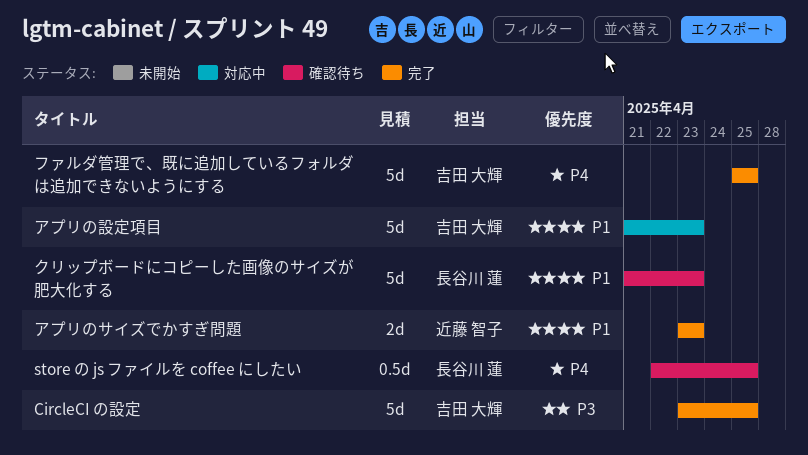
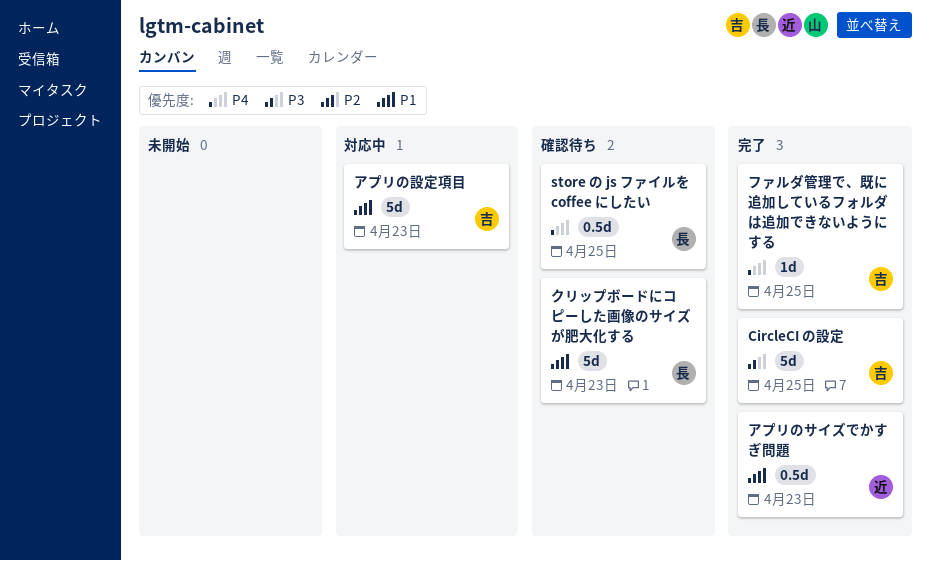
アプリのサイズでかすぎ問題, estimate: 2d -> 0.5d
ファルダ管理で、既に追加しているフォルダは追加できないようにする, estimate: 5d -> 1d

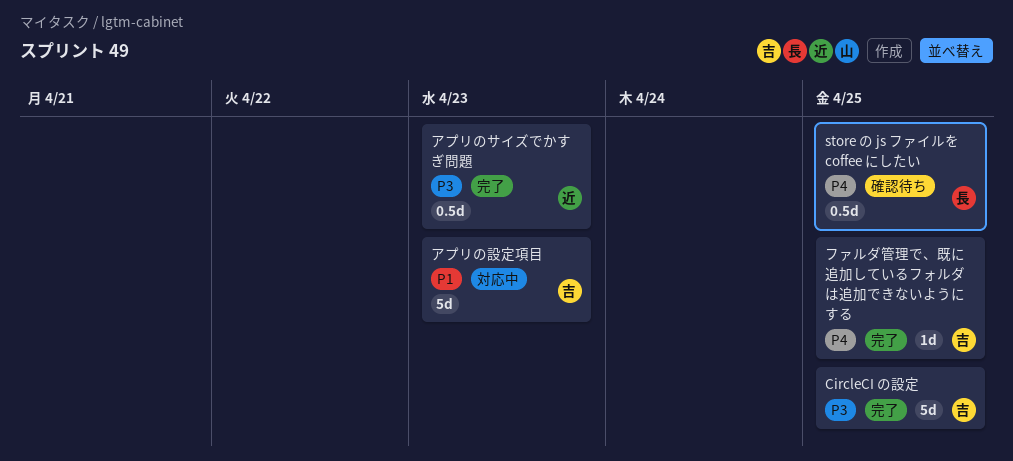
アプリのサイズでかすぎ問題, priority: P1 -> P3
クリップボードにコピーした画像のサイズが肥大化する: present -> none

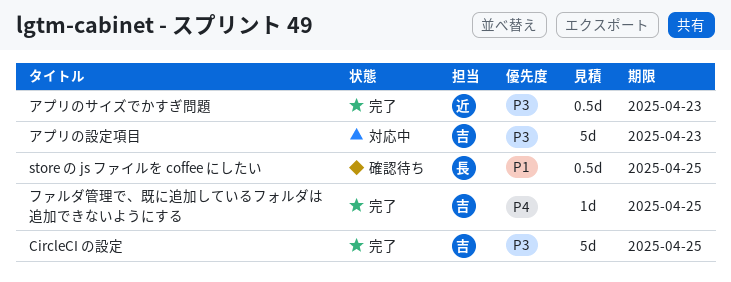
store の js ファイルを coffee にしたい, priority: P4 -> P1
アプリの設定項目, priority: P1 -> P3

